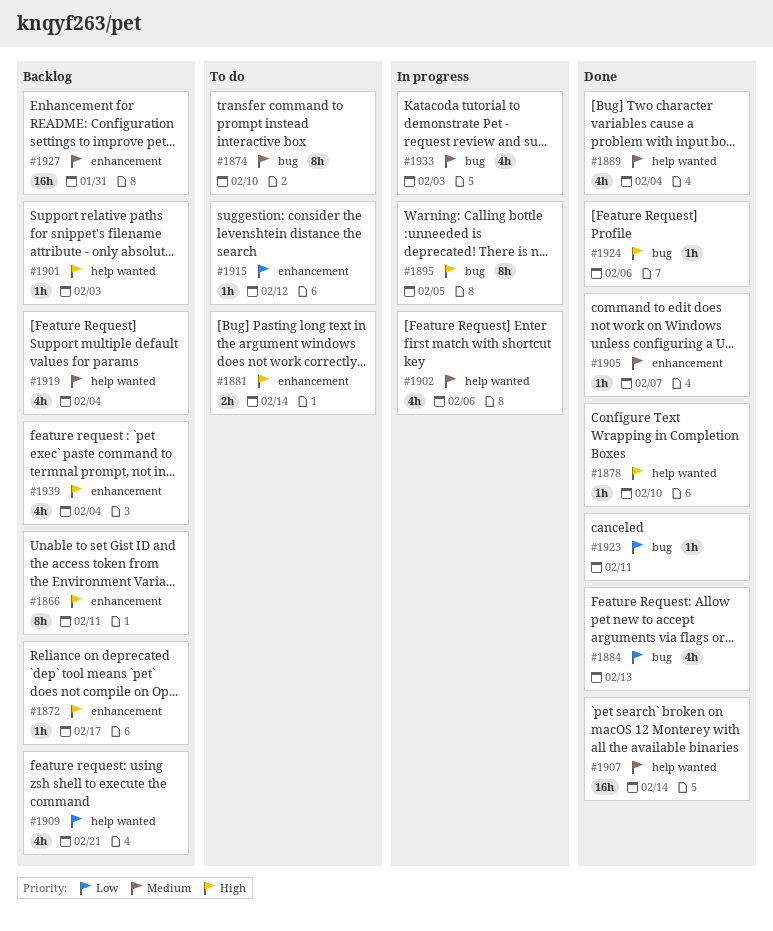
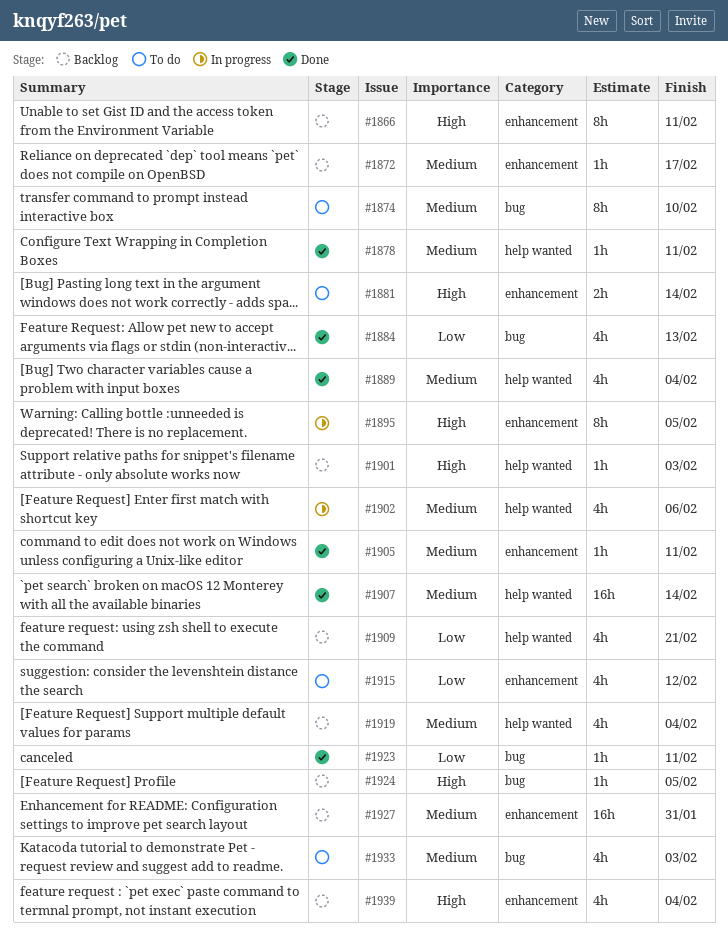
#1872, priority: High -> Medium
#1878, priority: High -> Medium
#1878, due: Feb 10 -> Feb 11
#1895, label: bug -> enhancement
#1905, due: Feb 7 -> Feb 11
#1915, estimate: 1h -> 4h
#1924, status: Done -> Backlog
#1924, due: Feb 6 -> Feb 5
#1933, status: In progress -> To do

